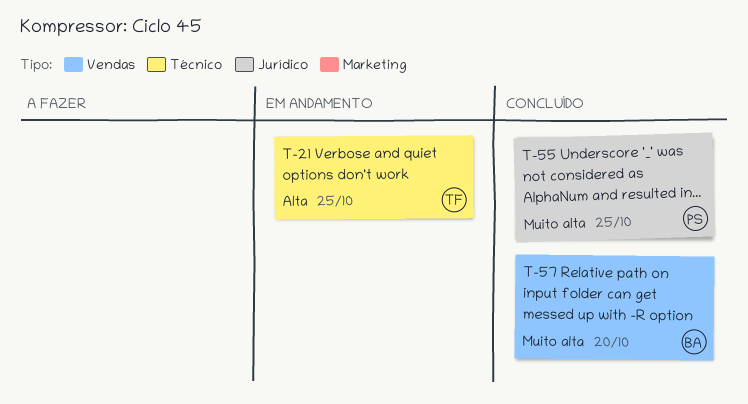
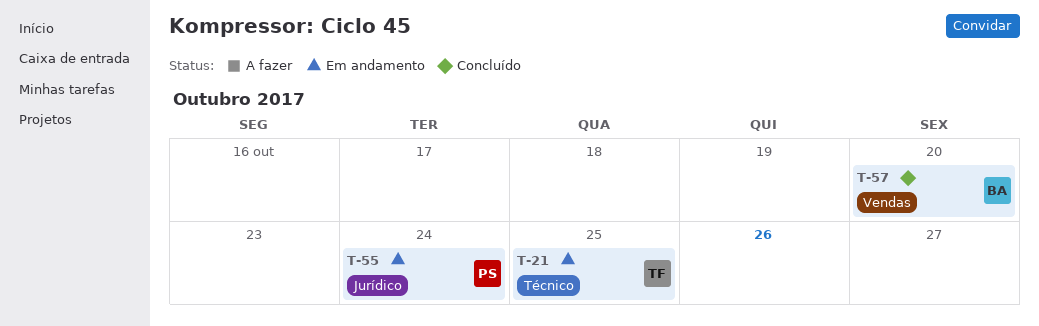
T-55, status: Concluído -> Em andamento
T-55, due: Oct 25 -> Oct 24

